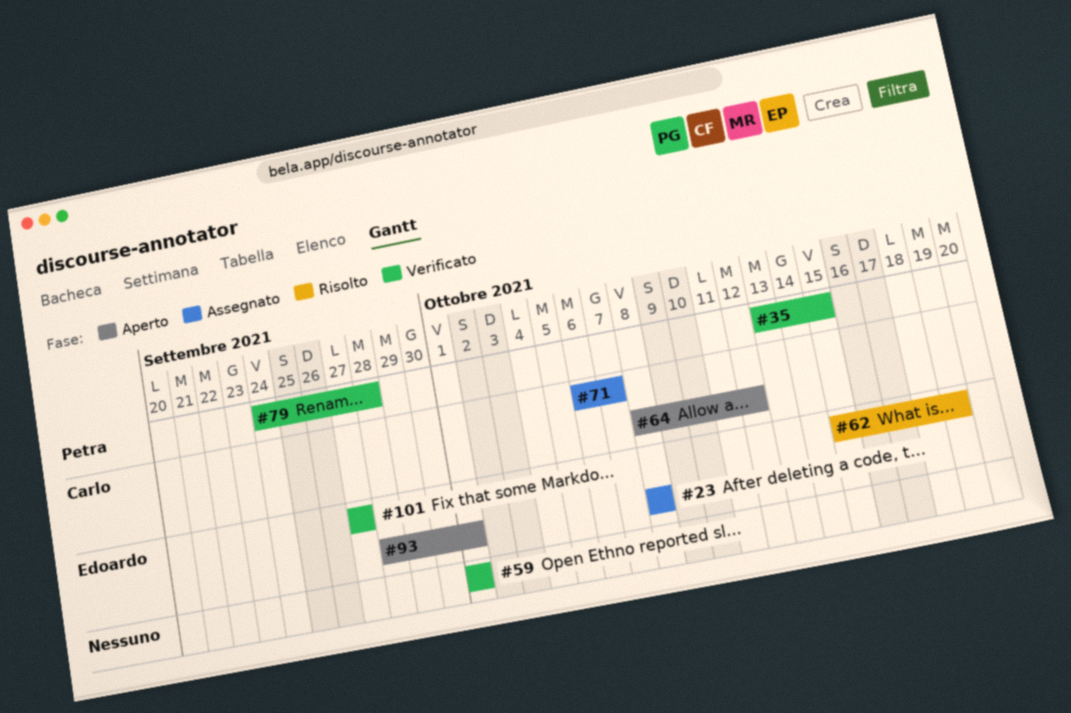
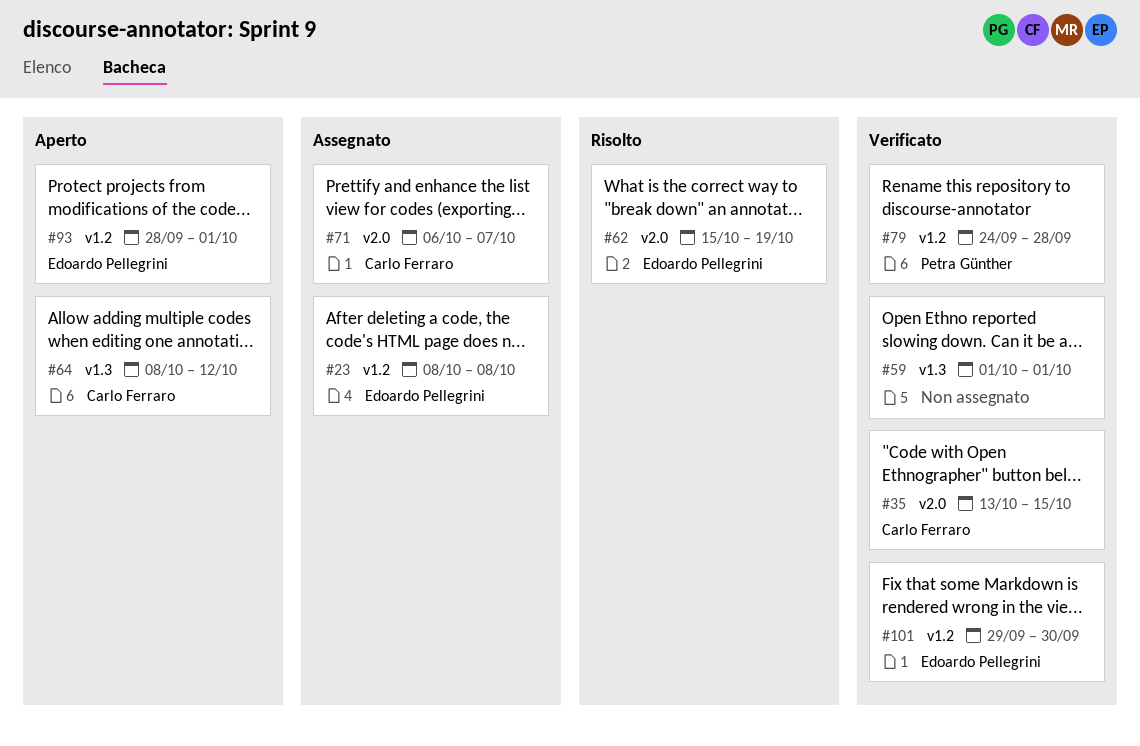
#35, owner: Petra Günther -> Carlo Ferraro
#101, start: Sep 27 -> Sep 29
#101, due: Sep 27 -> Sep 30

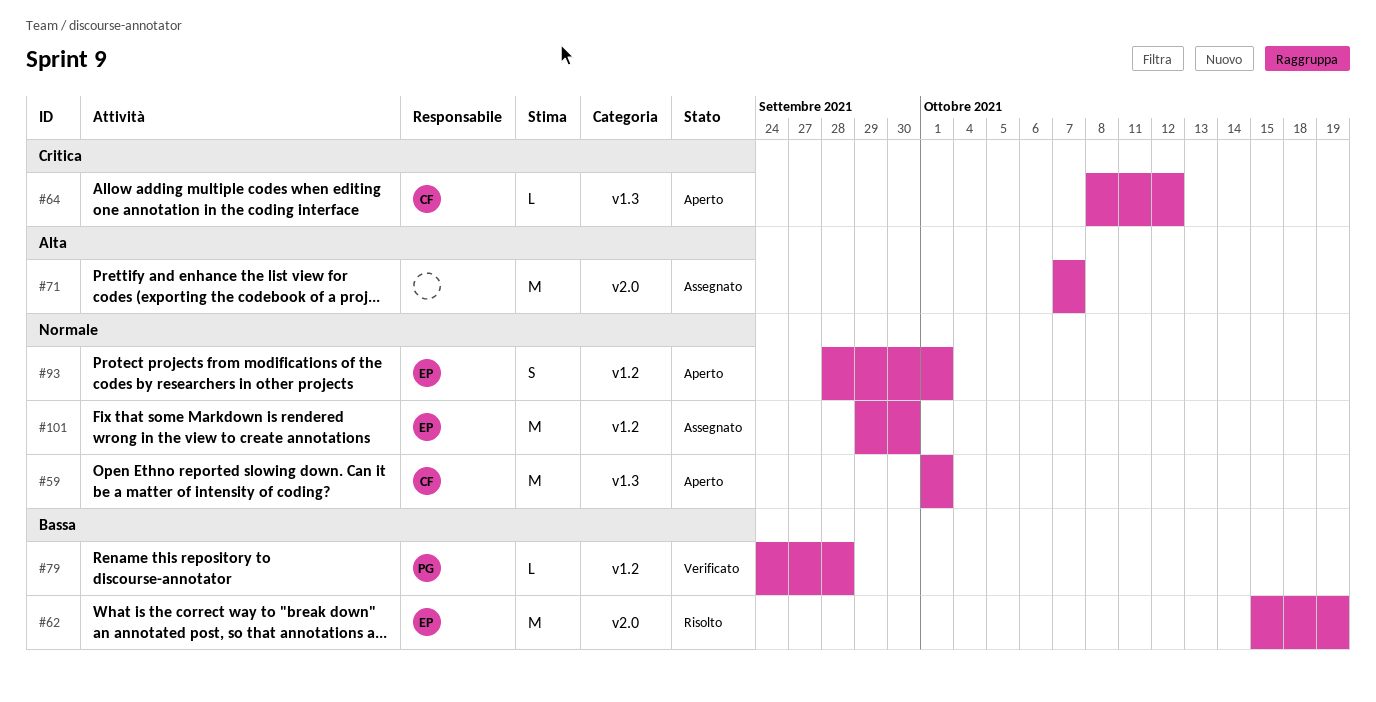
#23: present -> none
#35: present -> none
#59, status: Verificato -> Aperto
#59, owner: none -> Carlo Ferraro
#71, owner: Carlo Ferraro -> none
#71, start: Oct 6 -> Oct 7
#101, status: Verificato -> Assegnato

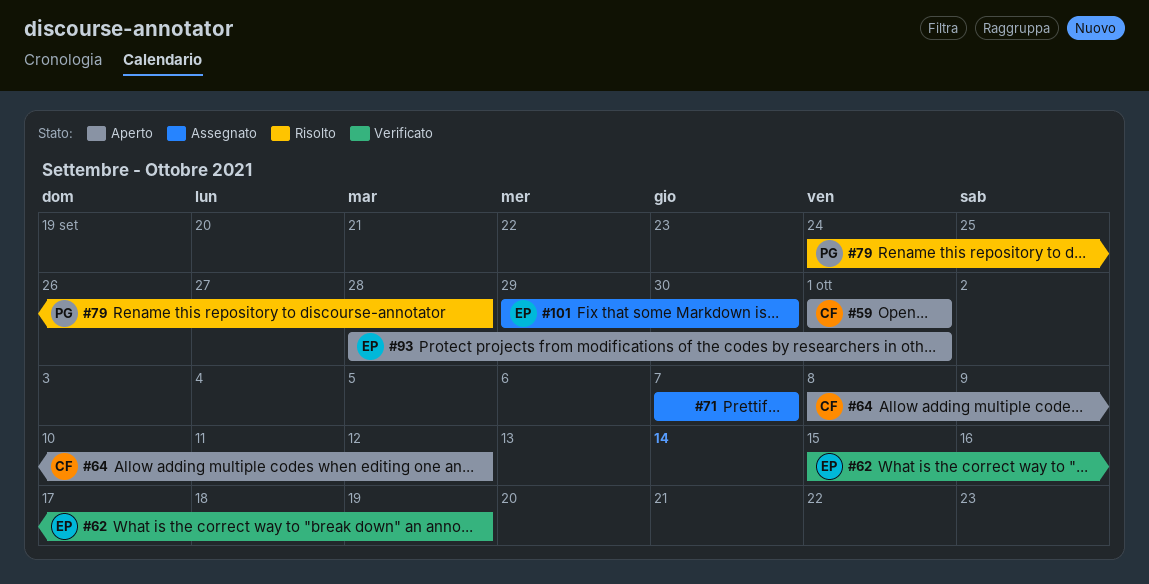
#62, status: Risolto -> Verificato
#79, status: Verificato -> Risolto

